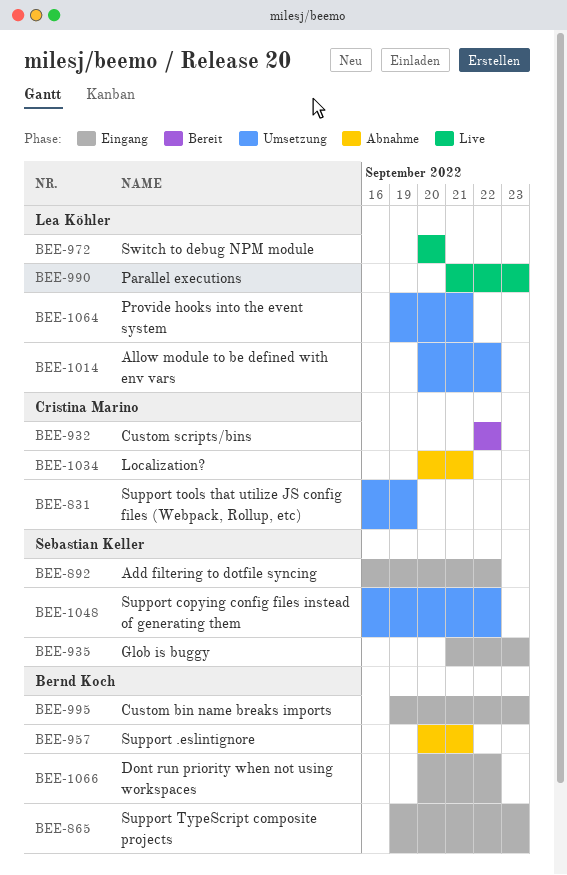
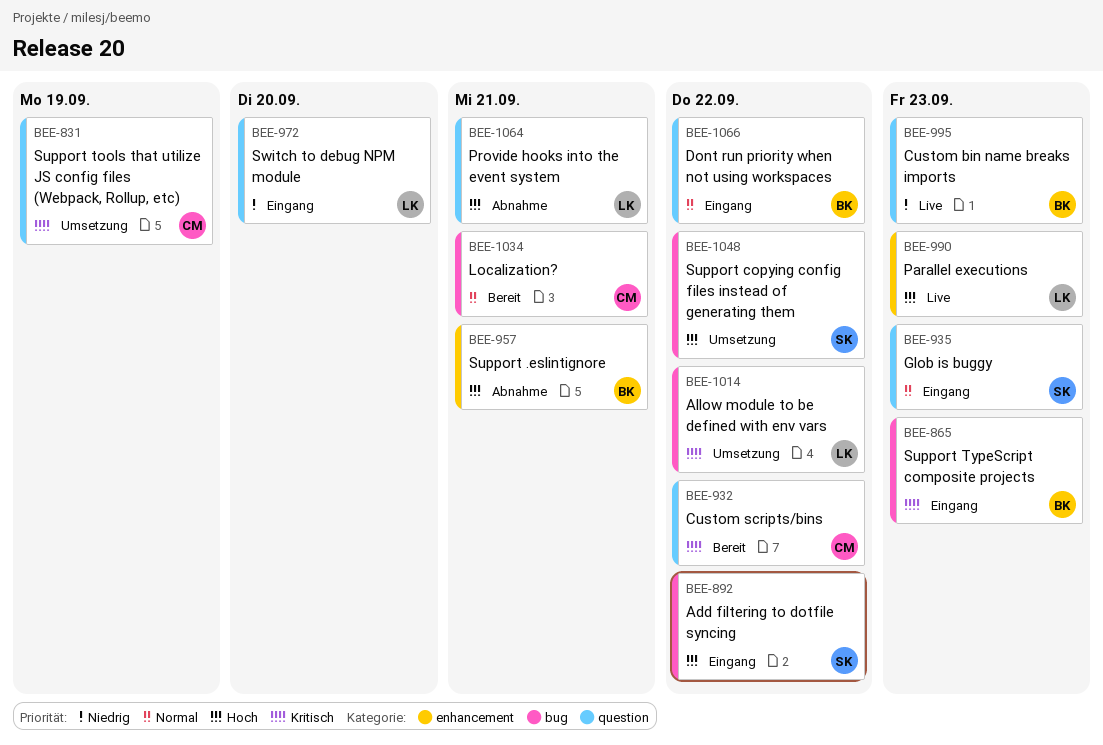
BEE-972, status: Live -> Eingang
BEE-995, status: Eingang -> Live
BEE-1034, status: Abnahme -> Bereit
BEE-1064, status: Umsetzung -> Abnahme

